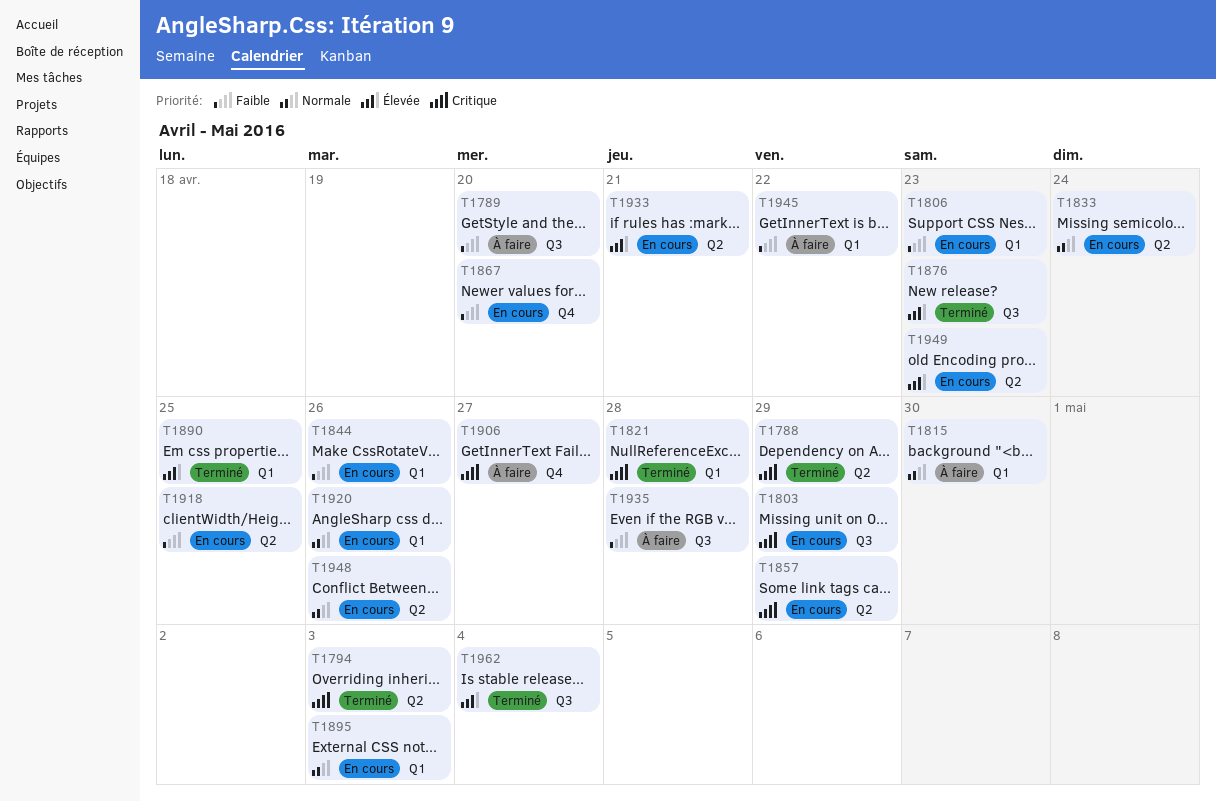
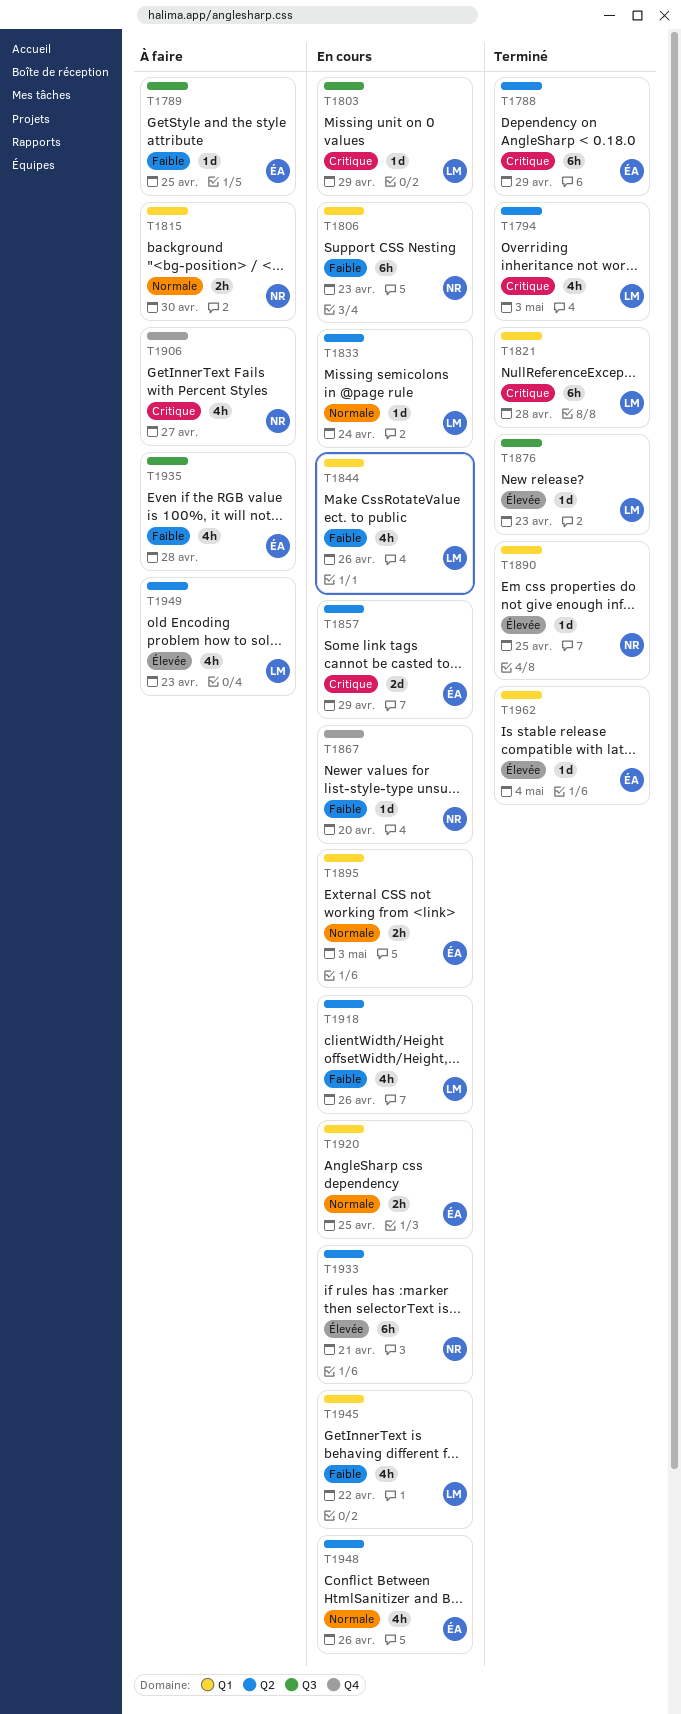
T1789, due: Apr 20 -> Apr 25
T1918, due: Apr 25 -> Apr 26
T1920, due: Apr 26 -> Apr 25
T1945, status: À faire -> En cours
T1949, status: En cours -> À faire
T1962, label: Q3 -> Q1

